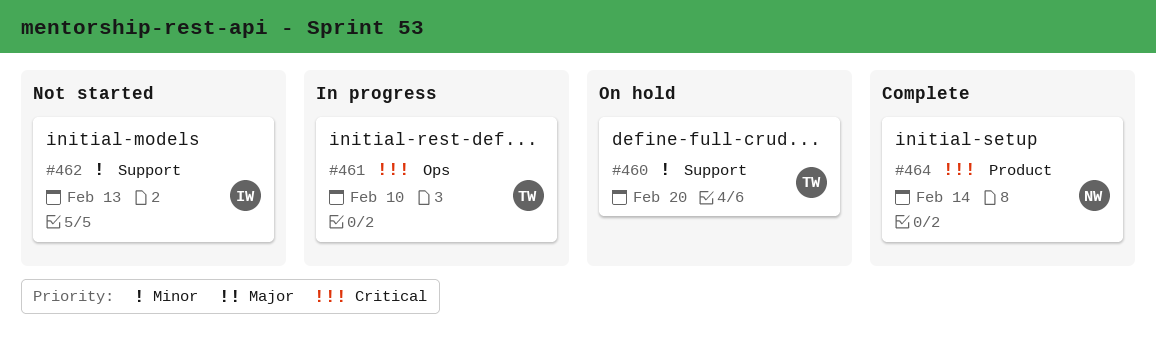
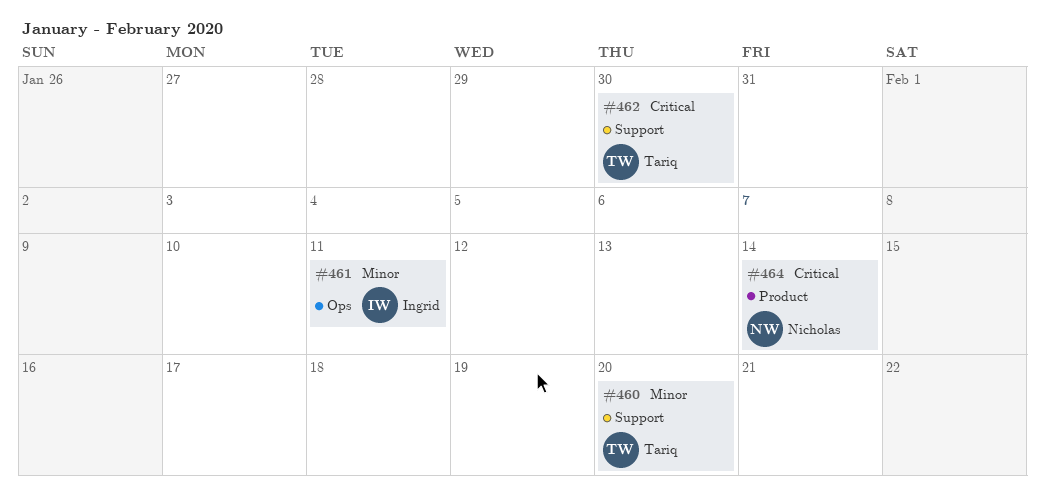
#461, owner: Tariq -> Ingrid
#461, priority: Critical -> Minor
#461, due: Feb 10 -> Feb 11
#462, owner: Ingrid -> Tariq
#462, priority: Minor -> Critical
#462, due: Feb 13 -> Jan 30

